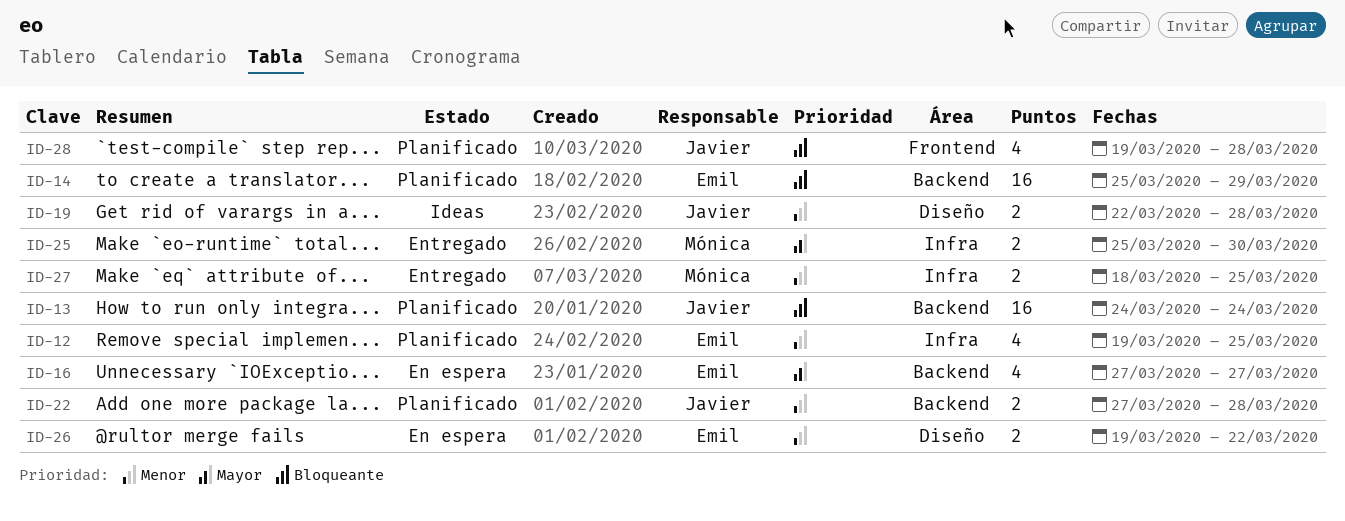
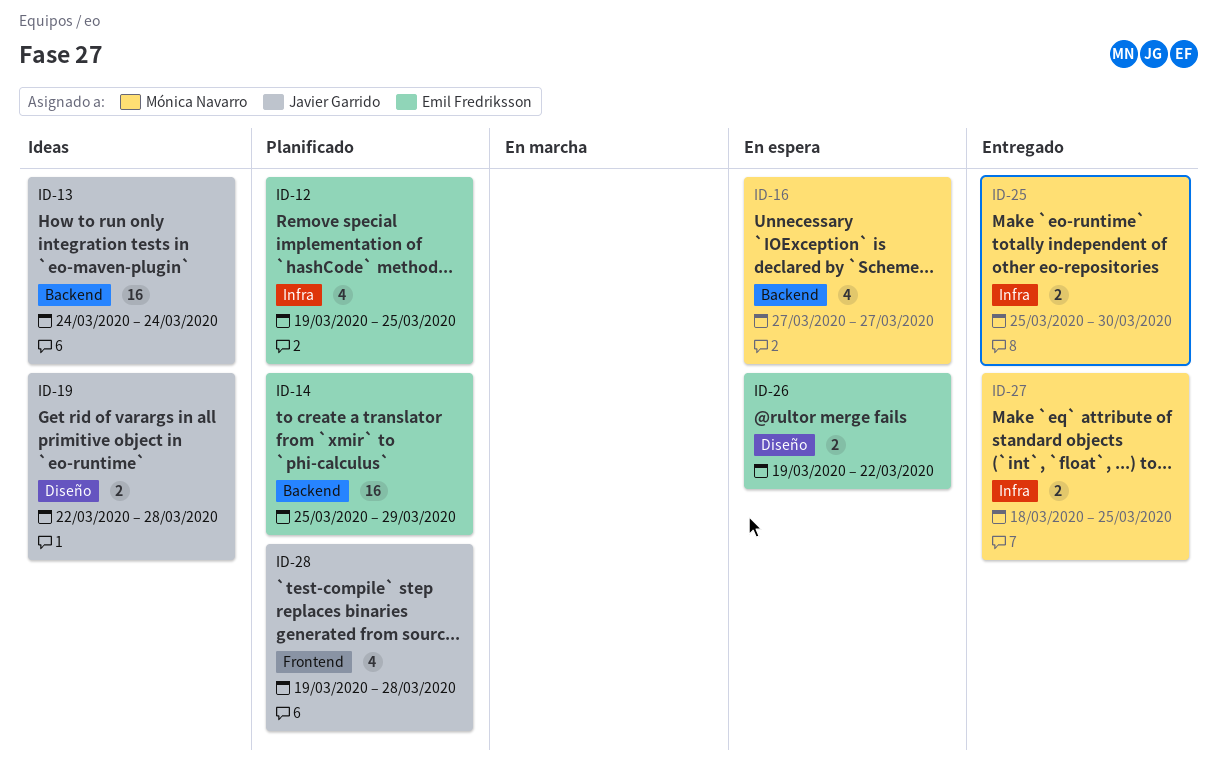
ID-13, status: Planificado -> Ideas
ID-16, owner: Emil Fredriksson -> Mónica Navarro
ID-22: present -> none

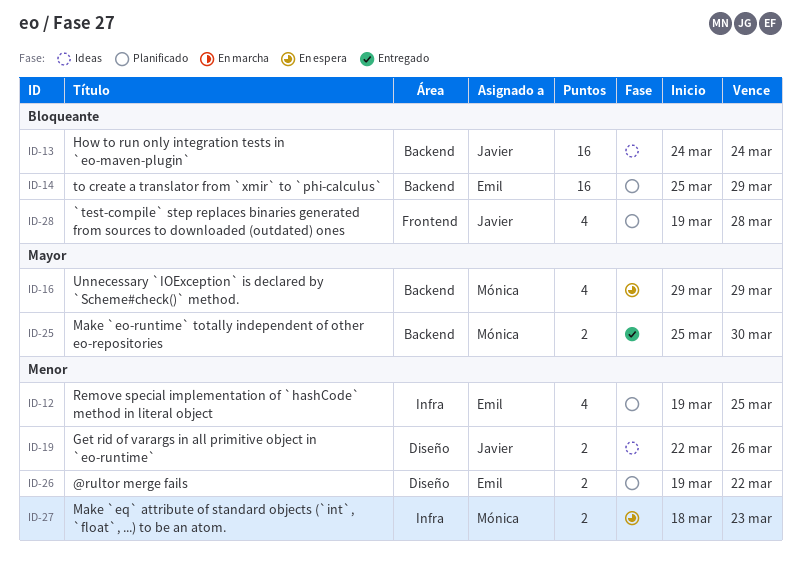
ID-16, start: Mar 27 -> Mar 29
ID-16, due: Mar 27 -> Mar 29
ID-19, due: Mar 28 -> Mar 26
ID-25, label: Infra -> Backend
ID-26, status: En espera -> Planificado
ID-27, status: Entregado -> En espera
ID-27, due: Mar 25 -> Mar 23

